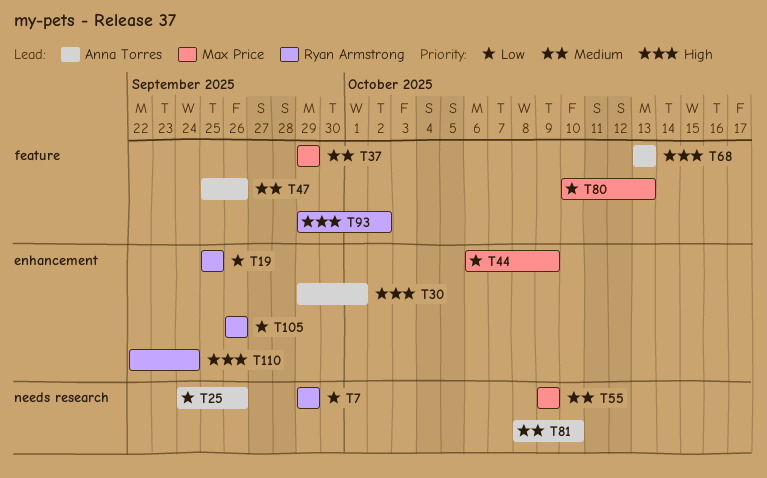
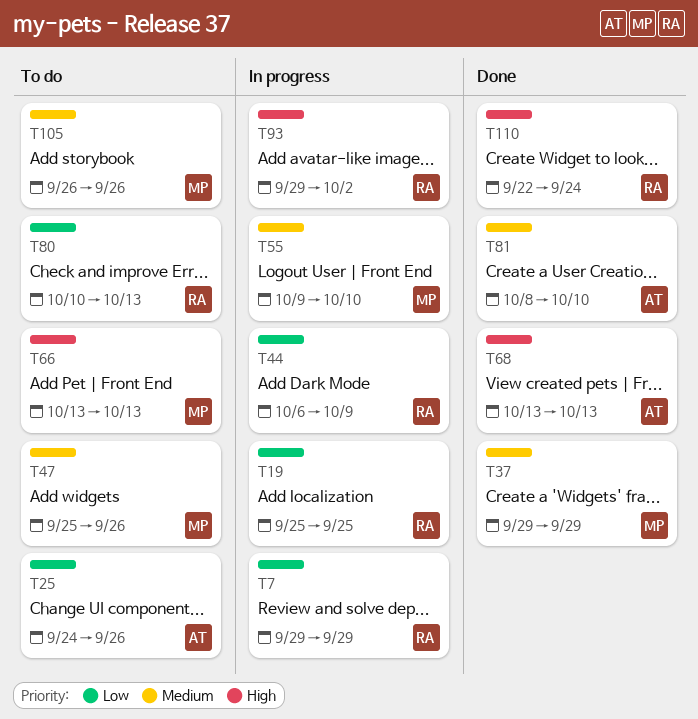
T30: present -> none
T44, owner: Max Price -> Ryan Armstrong
T47, owner: Anna Torres -> Max Price
T55, due: Oct 9 -> Oct 10
T66: none -> present
T80, owner: Max Price -> Ryan Armstrong
T105, owner: Ryan Armstrong -> Max Price
T105, priority: Low -> Medium

